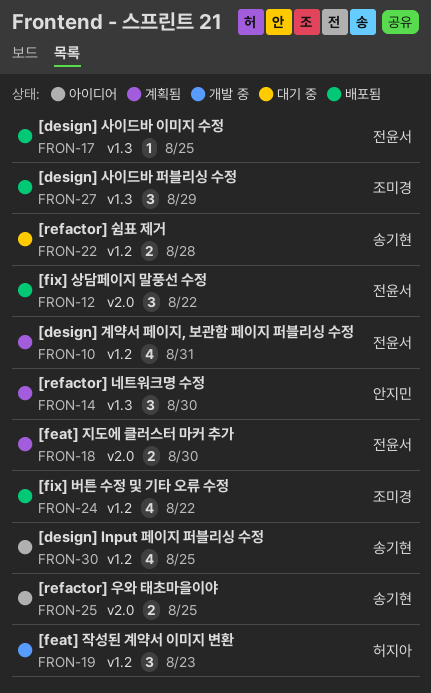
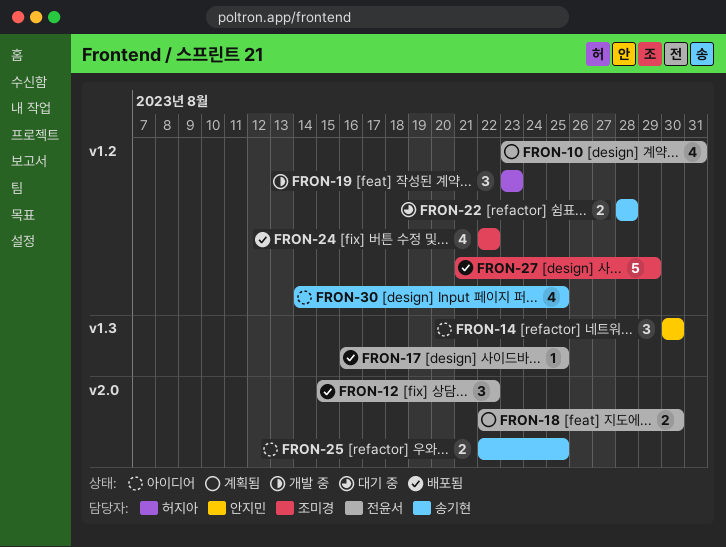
FRON-14, status: 계획됨 -> 아이디어
FRON-27, label: v1.3 -> v1.2
FRON-27, estimate: 3 -> 5

